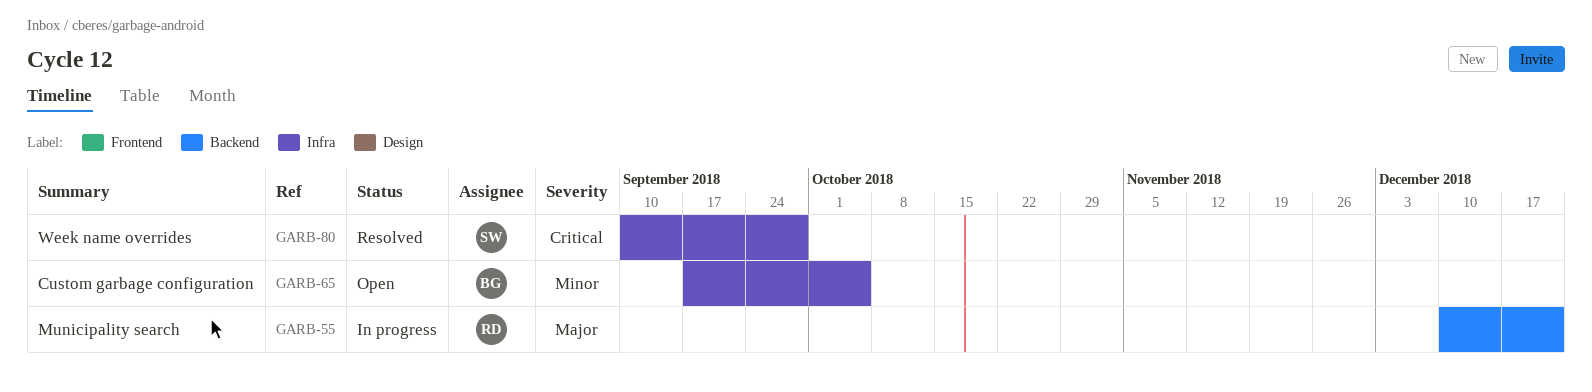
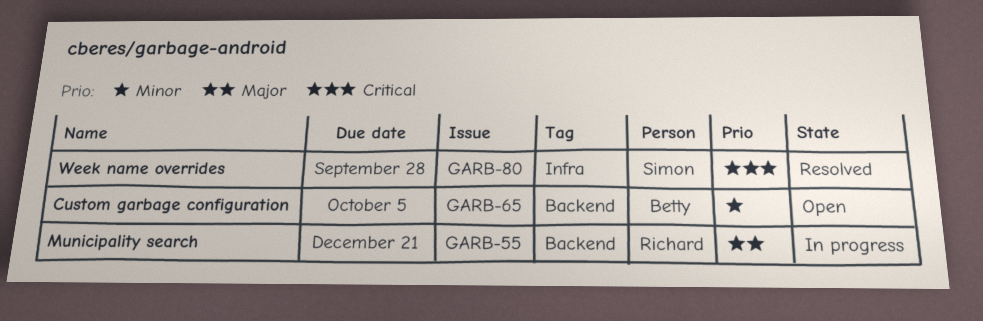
GARB-65, label: Infra -> Backend

